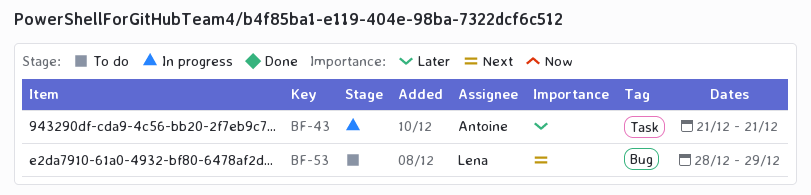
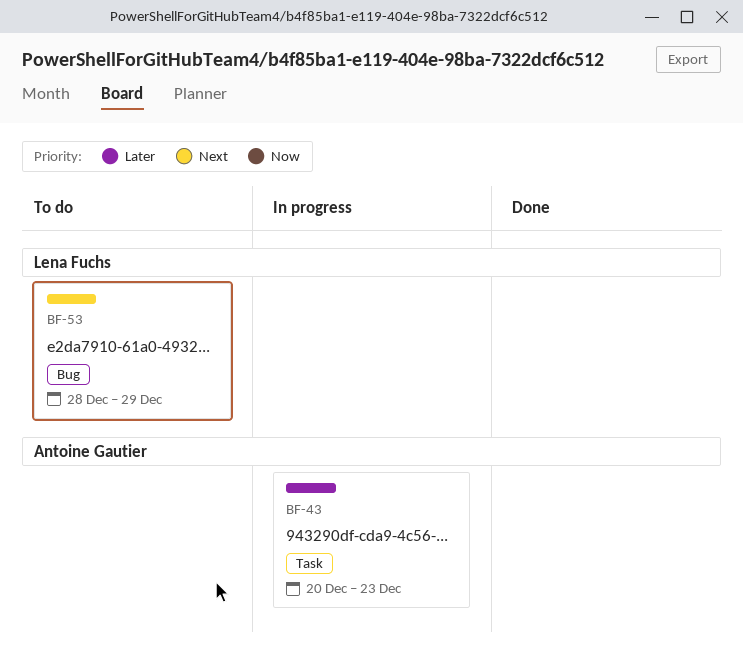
BF-43, start: Dec 21 -> Dec 20
BF-43, due: Dec 21 -> Dec 23

